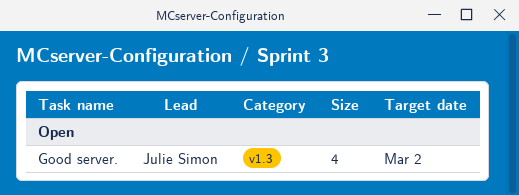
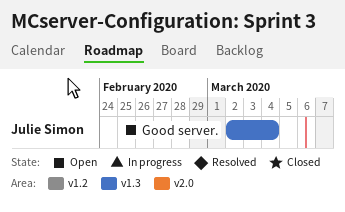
Good server., due: Mar 2 -> Mar 4

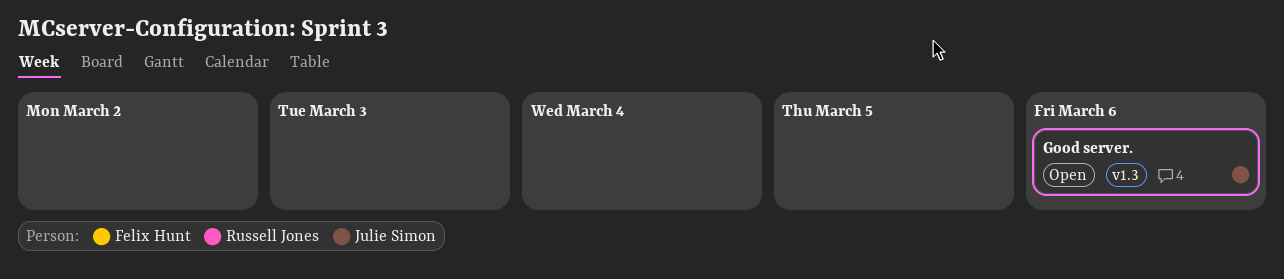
Good server., due: Mar 4 -> Mar 6

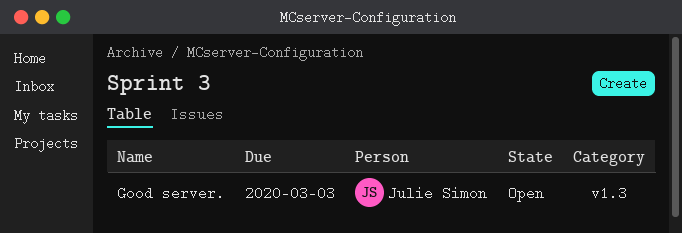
Good server., due: Mar 6 -> Mar 3

